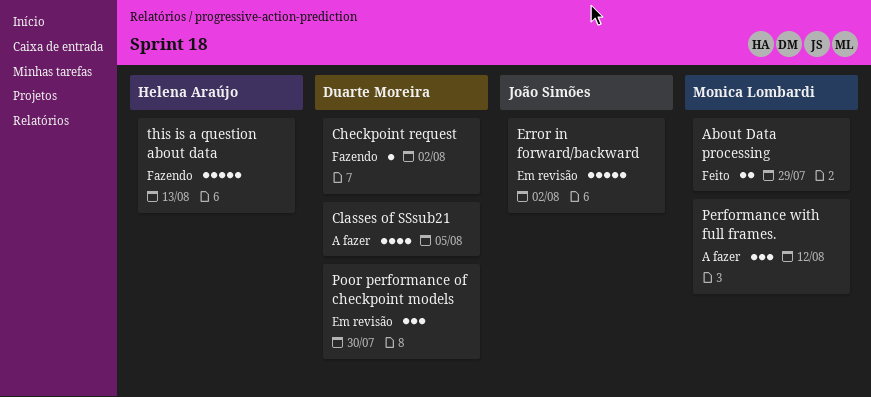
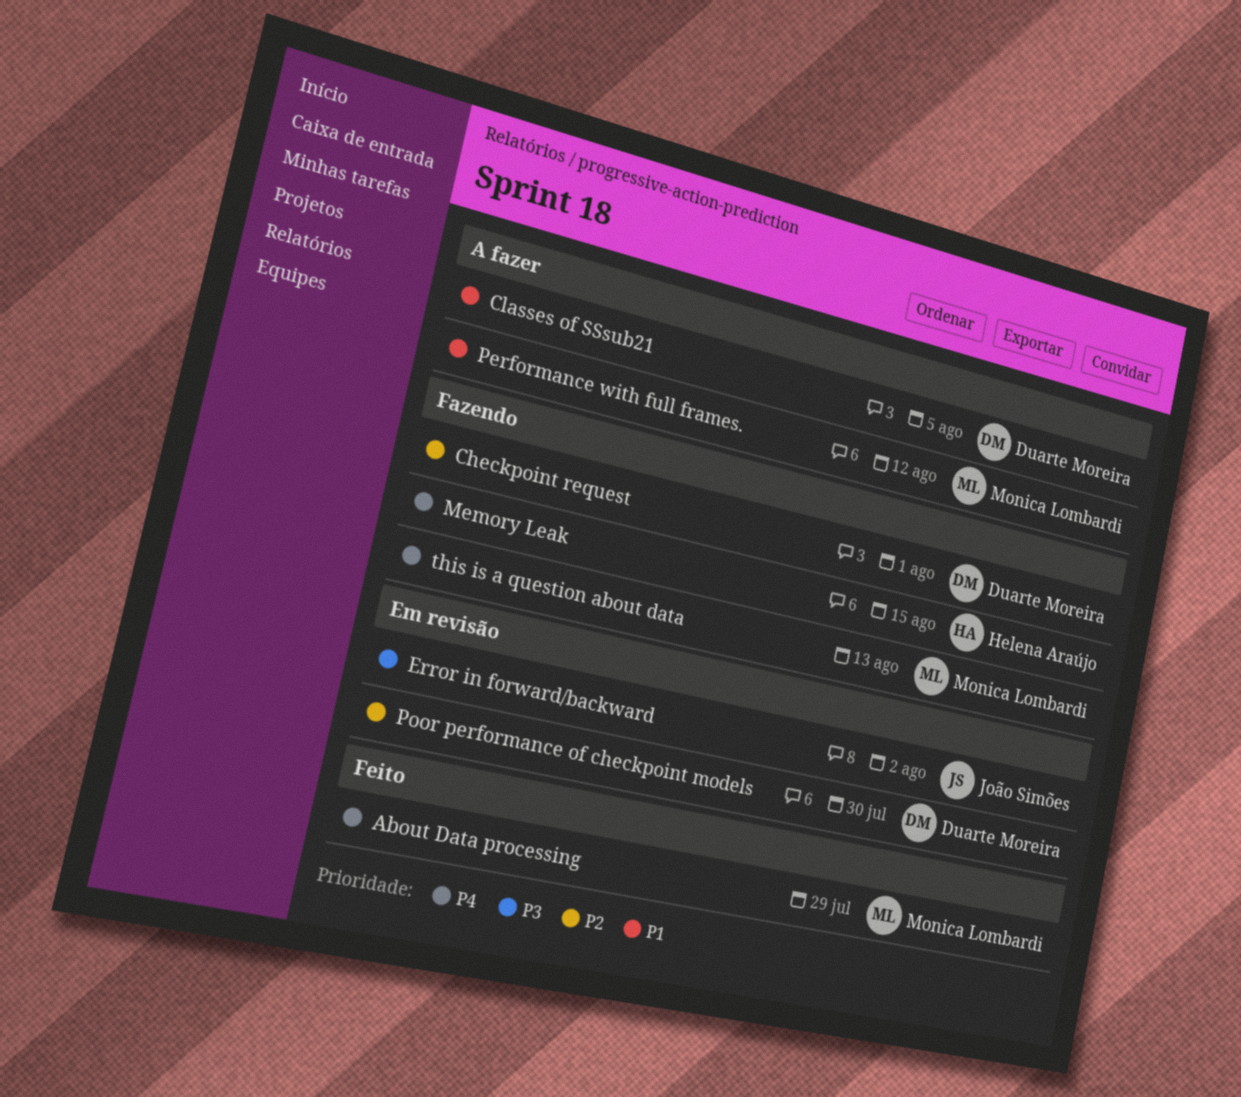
Checkpoint request, due: Aug 2 -> Aug 1
Memory Leak: none -> present
this is a question about data, owner: Helena Araújo -> Monica Lombardi

